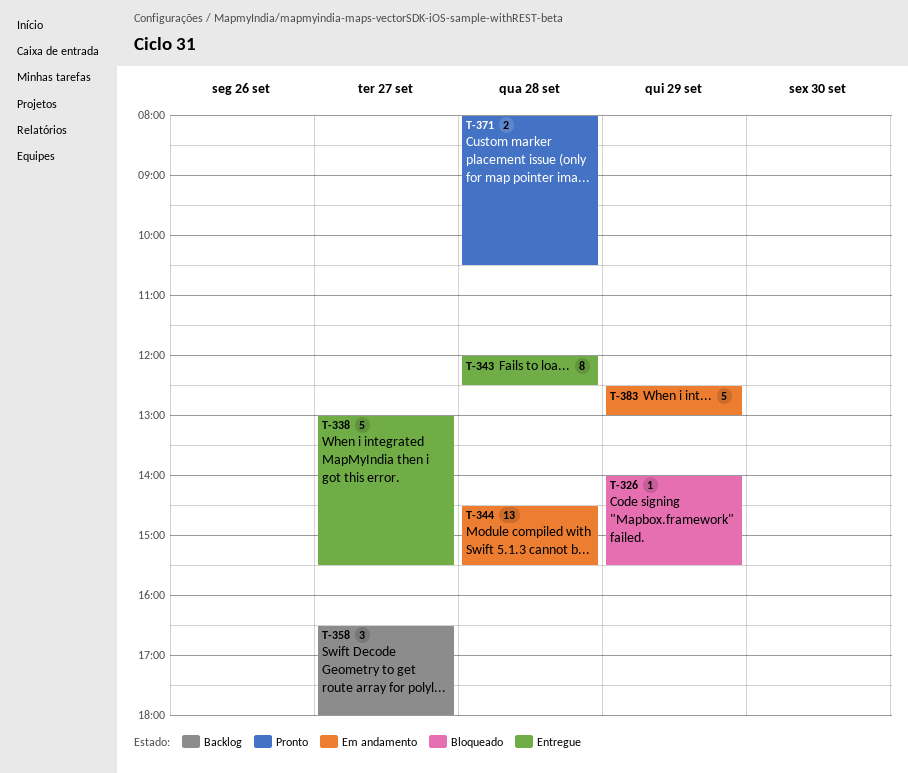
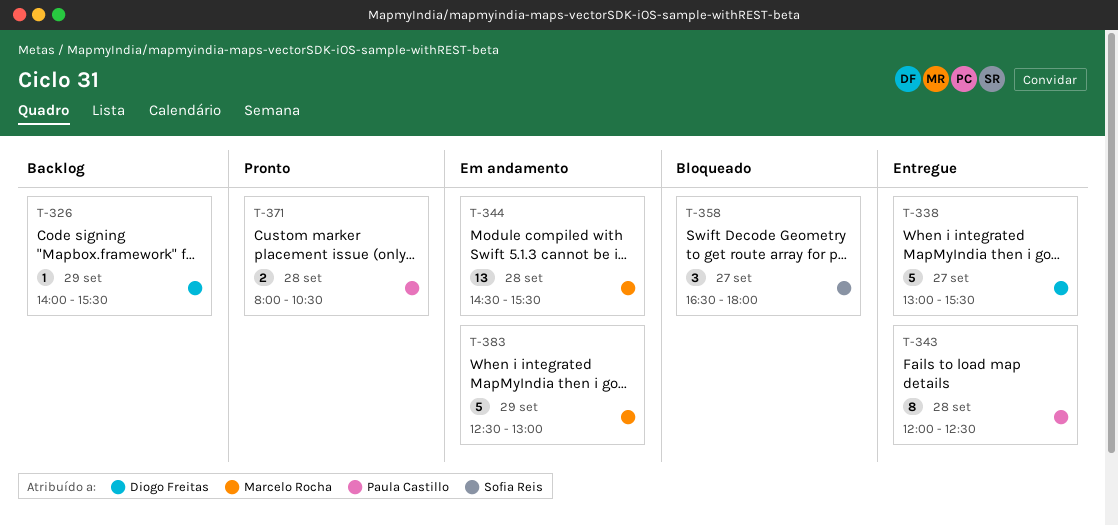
T-326, status: Bloqueado -> Backlog
T-358, status: Backlog -> Bloqueado

